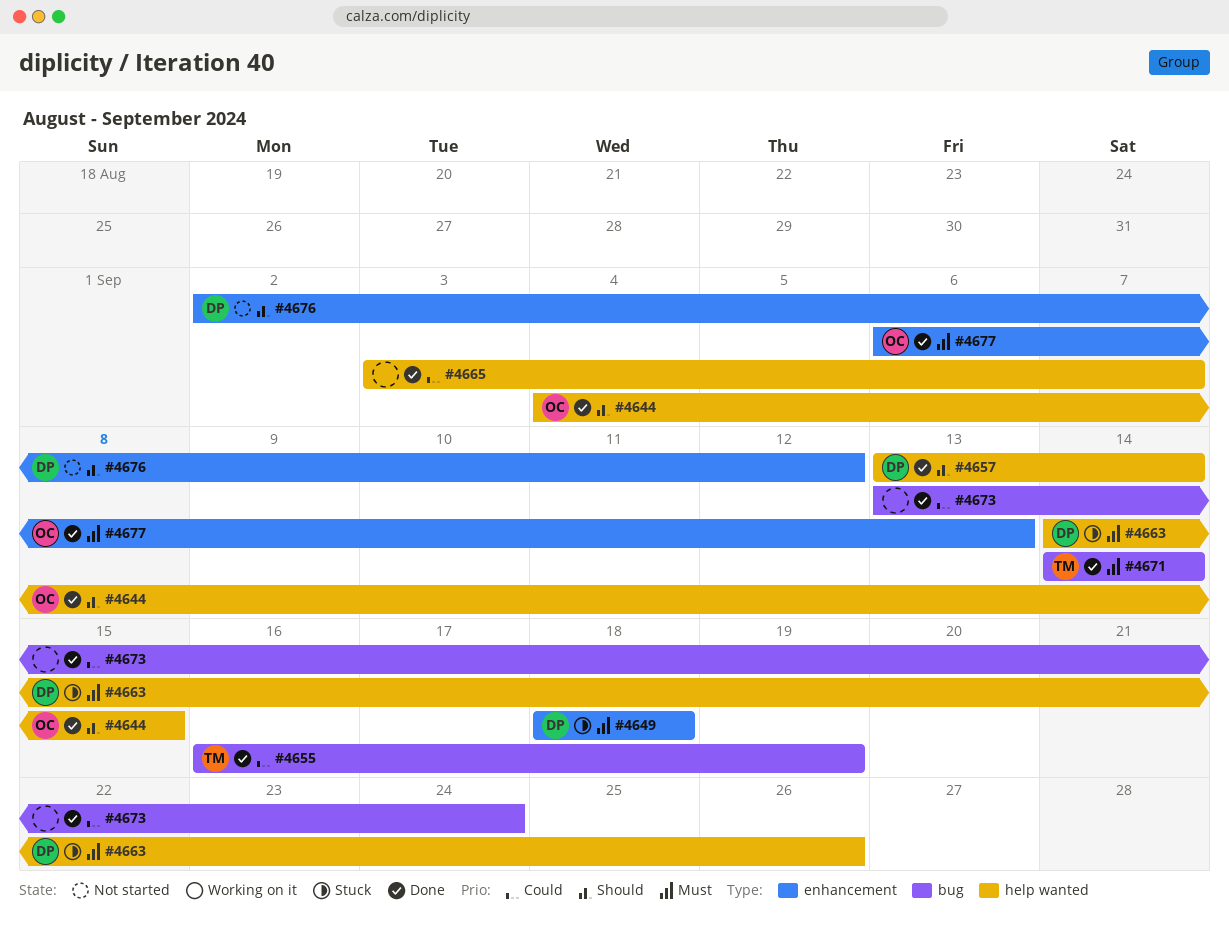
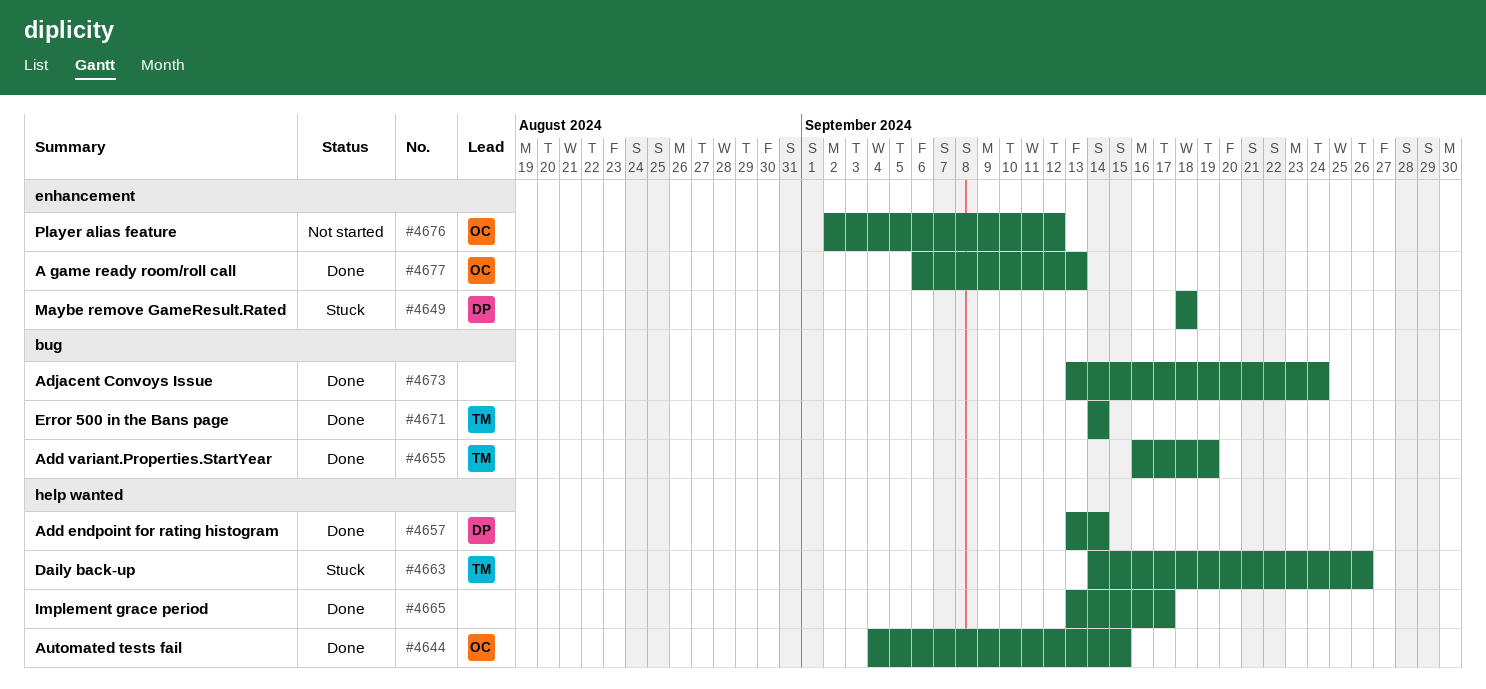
#4663, owner: DP -> TM
#4665, start: Sep 3 -> Sep 13
#4665, due: Sep 7 -> Sep 17
#4676, owner: DP -> OC

